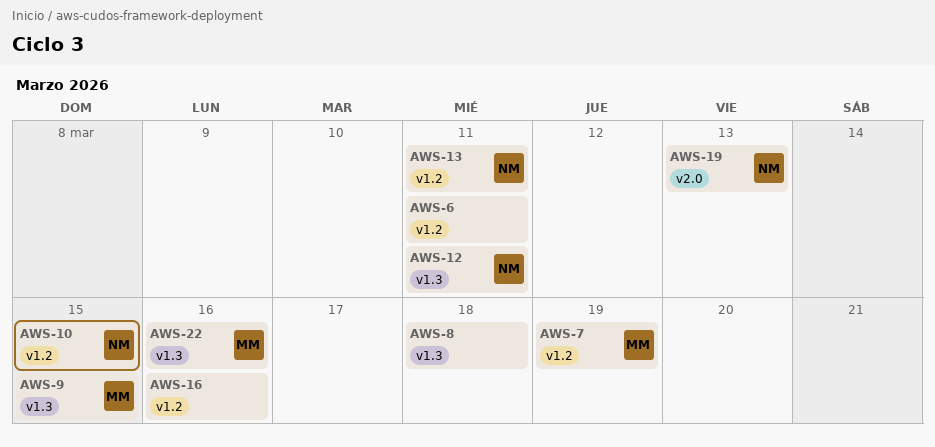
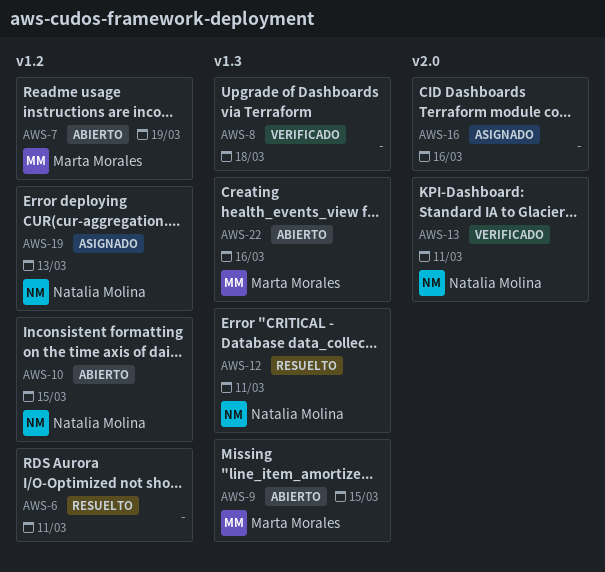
AWS-13, label: v1.2 -> v2.0
AWS-16, label: v1.2 -> v2.0
AWS-19, label: v2.0 -> v1.2

